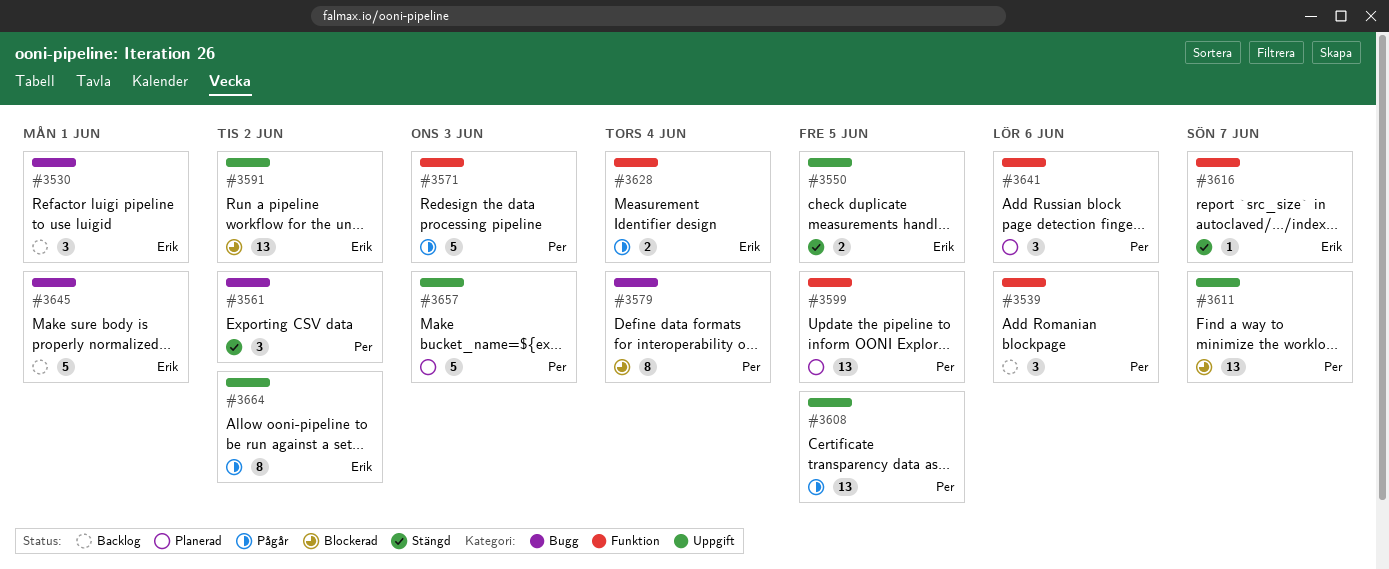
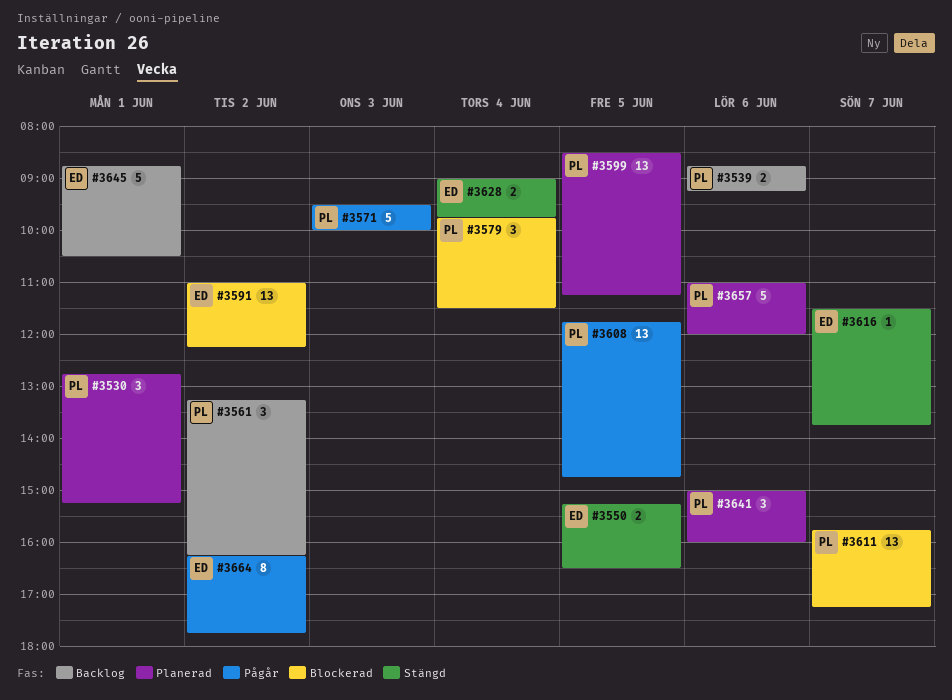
#3530, status: Backlog -> Planerad
#3530, owner: Erik -> Per
#3539, estimate: 3 -> 2
#3561, status: Stängd -> Backlog
#3579, estimate: 8 -> 3
#3628, status: Pågår -> Stängd
#3657, day: Jun 3 -> Jun 6

